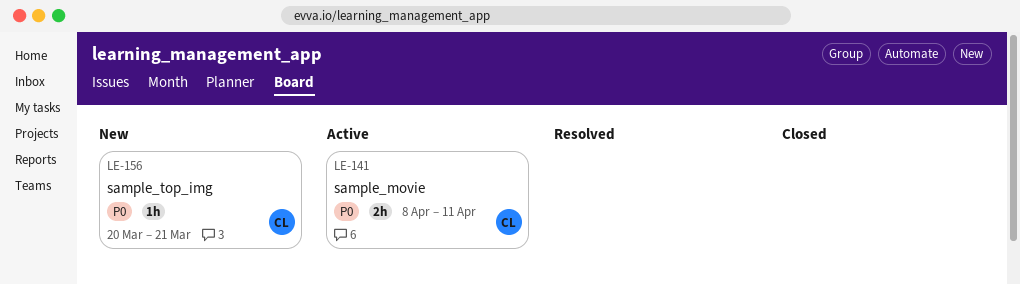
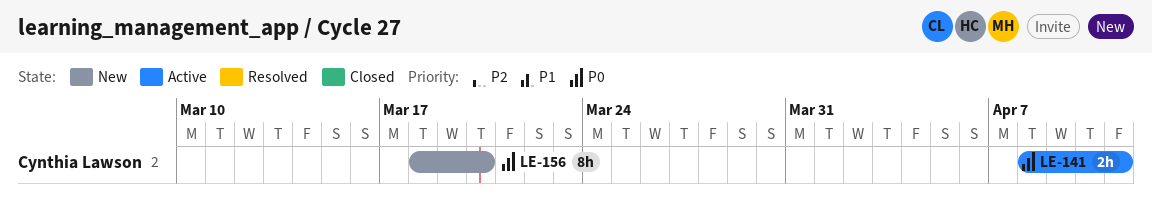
LE-156, estimate: 1h -> 8h
LE-156, start: Mar 20 -> Mar 18
LE-156, due: Mar 21 -> Mar 20

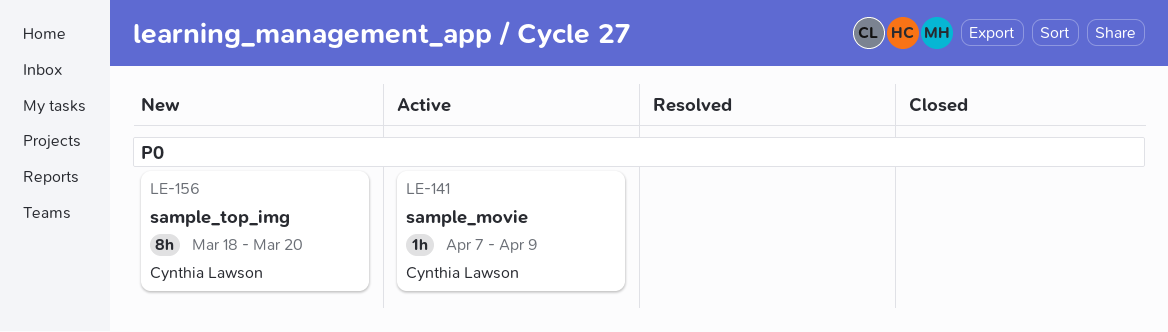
LE-141, estimate: 2h -> 1h
LE-141, start: Apr 8 -> Apr 7
LE-141, due: Apr 11 -> Apr 9

